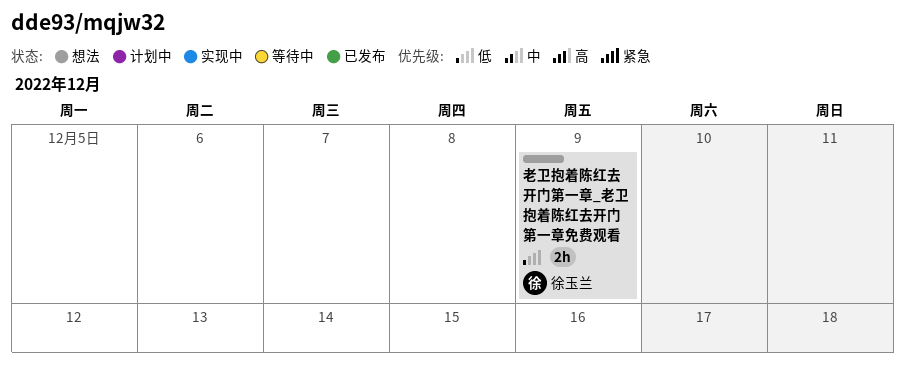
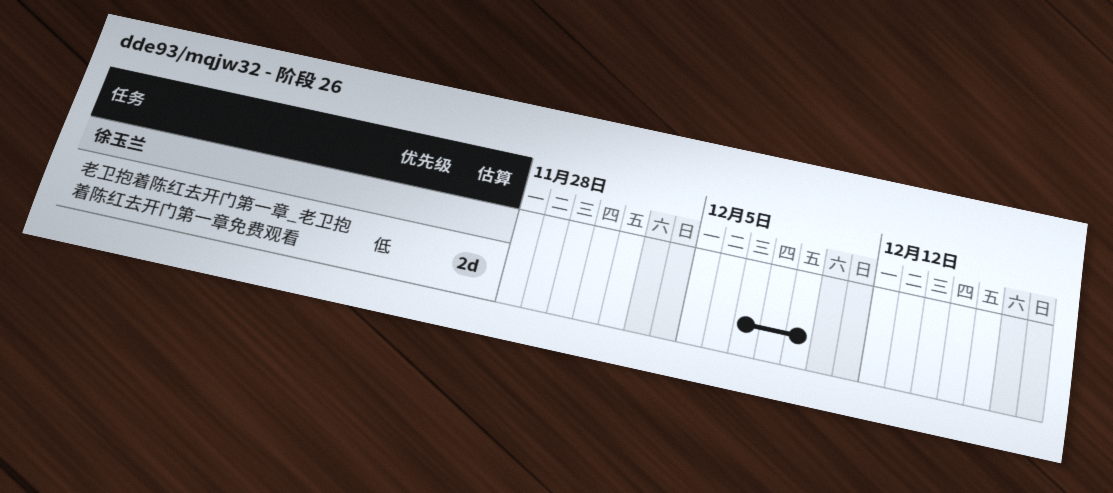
老卫抱着陈红去开门第一章_老卫抱着陈红去开门第一章免费观看, estimate: 2h -> 2d

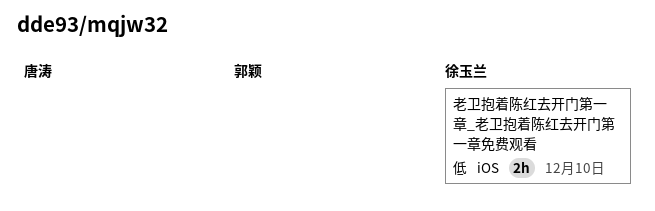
老卫抱着陈红去开门第一章_老卫抱着陈红去开门第一章免费观看, estimate: 2d -> 2h
老卫抱着陈红去开门第一章_老卫抱着陈红去开门第一章免费观看, due: Dec 9 -> Dec 10

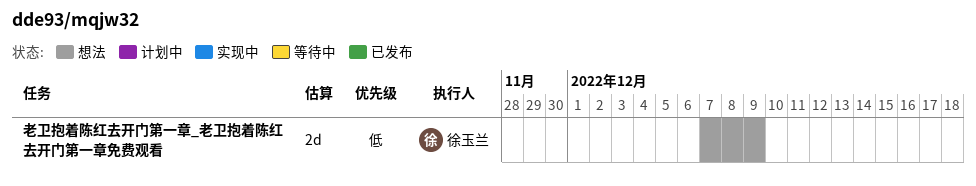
老卫抱着陈红去开门第一章_老卫抱着陈红去开门第一章免费观看, estimate: 2h -> 2d
老卫抱着陈红去开门第一章_老卫抱着陈红去开门第一章免费观看, due: Dec 10 -> Dec 9

